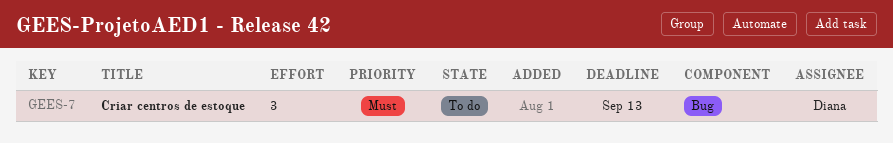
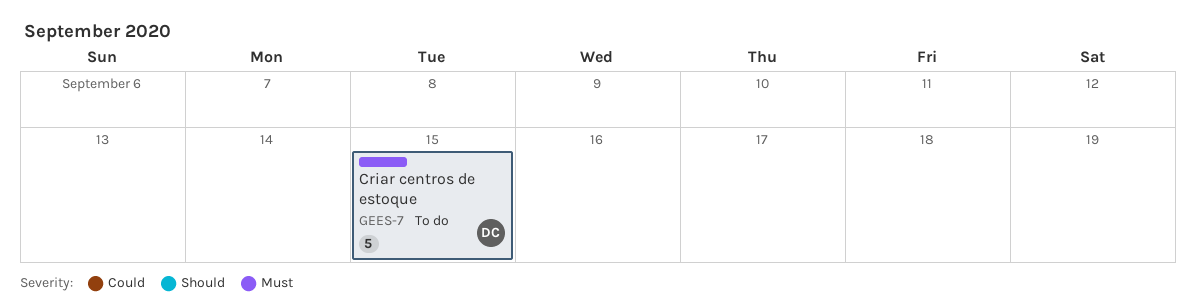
GEES-7, estimate: 3 -> 5
GEES-7, due: Sep 13 -> Sep 15

